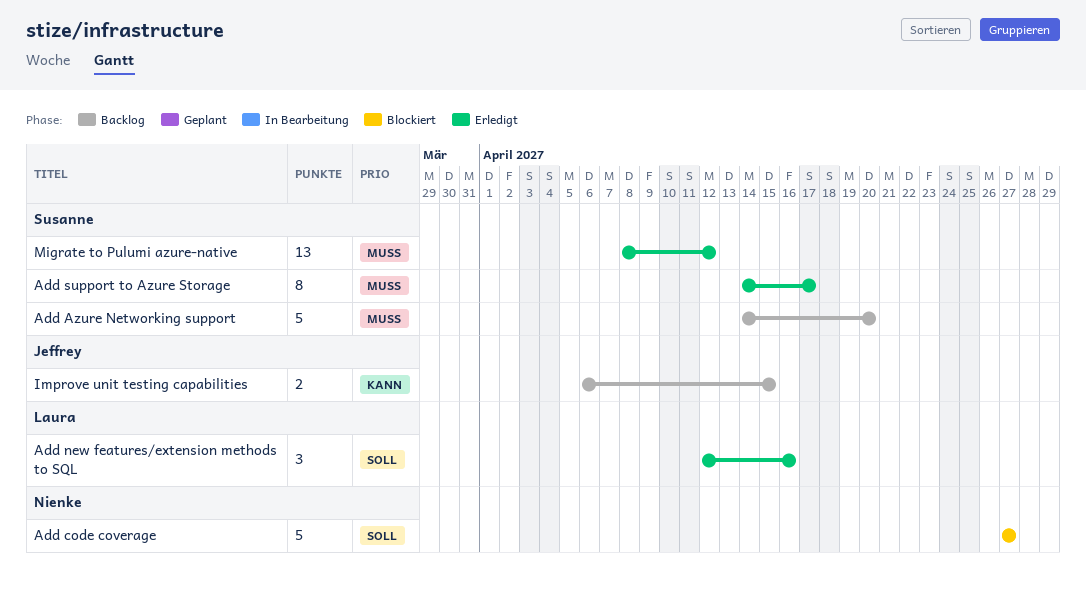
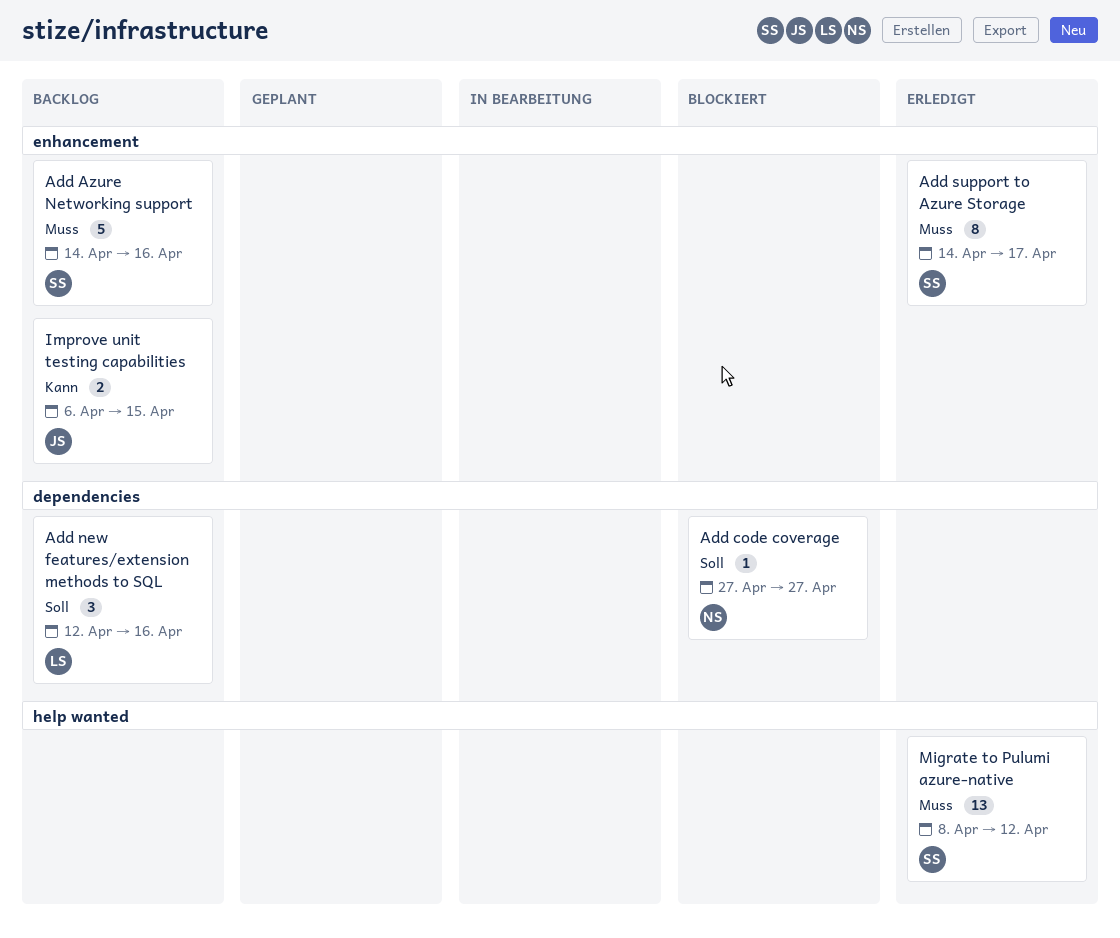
Add Azure Networking support, due: Apr 20 -> Apr 16
Add code coverage, estimate: 5 -> 1
Add new features/extension methods to SQL, status: Erledigt -> Backlog

